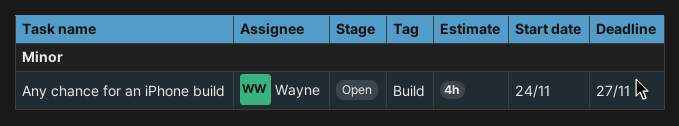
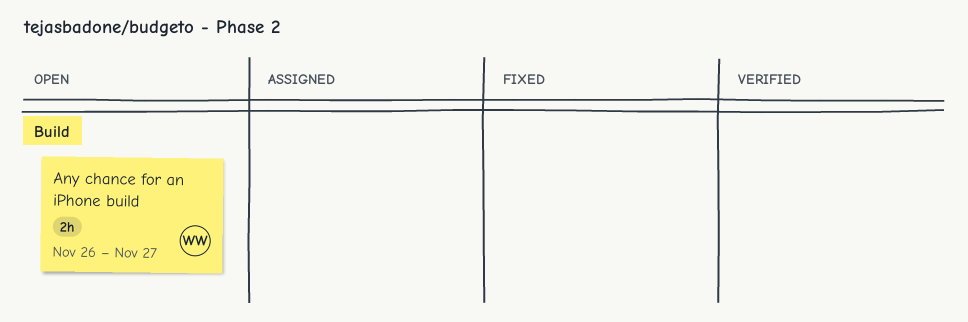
Any chance for an iPhone build, estimate: 4h -> 2h
Any chance for an iPhone build, start: Nov 24 -> Nov 26

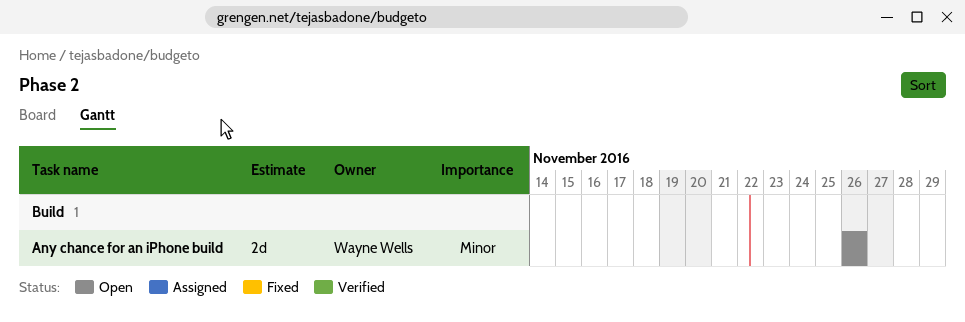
Any chance for an iPhone build, estimate: 2h -> 2d
Any chance for an iPhone build, due: Nov 27 -> Nov 26

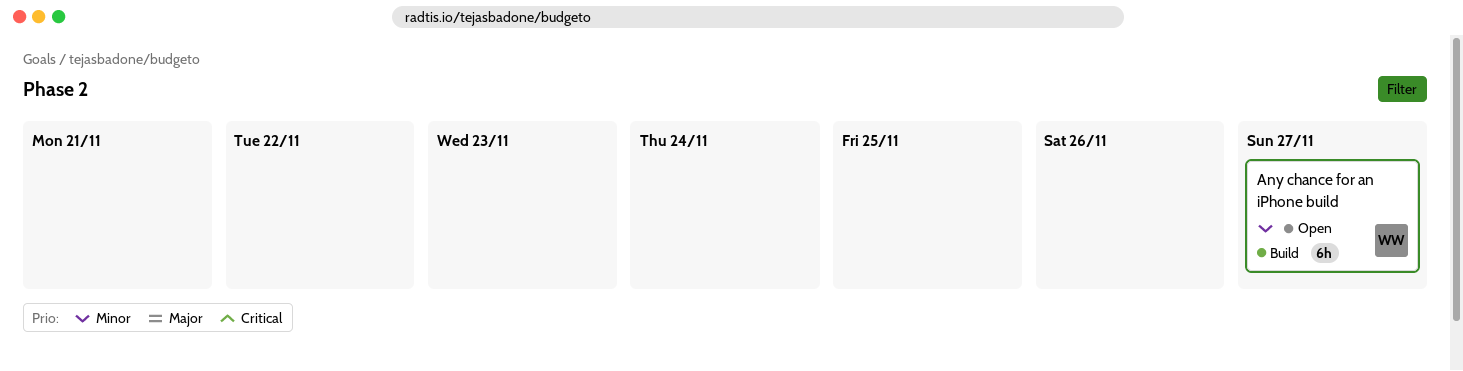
Any chance for an iPhone build, estimate: 2d -> 6h
Any chance for an iPhone build, due: Nov 26 -> Nov 27

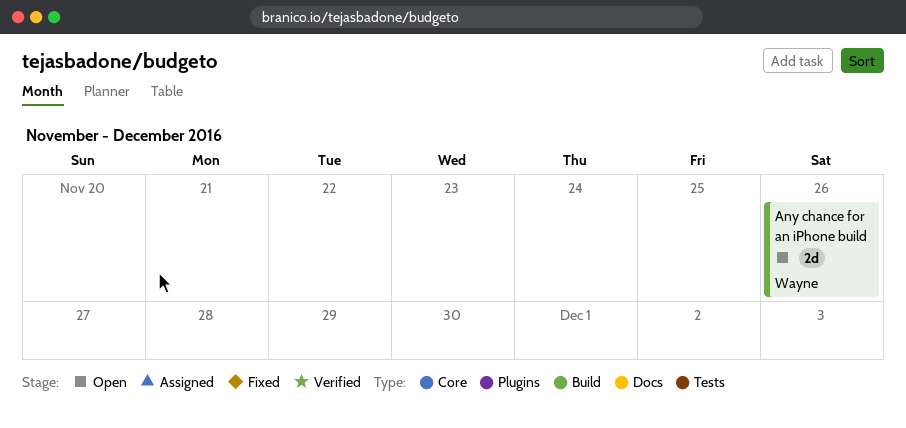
Any chance for an iPhone build, estimate: 6h -> 2d
Any chance for an iPhone build, due: Nov 27 -> Nov 26

